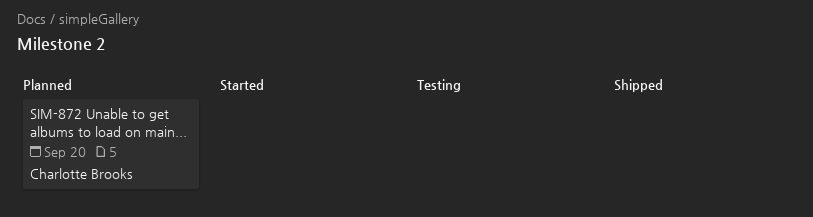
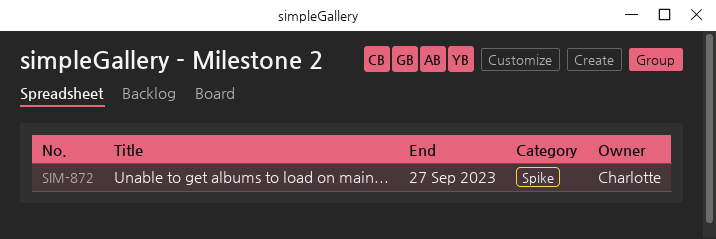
SIM-872, due: Sep 20 -> Sep 27

